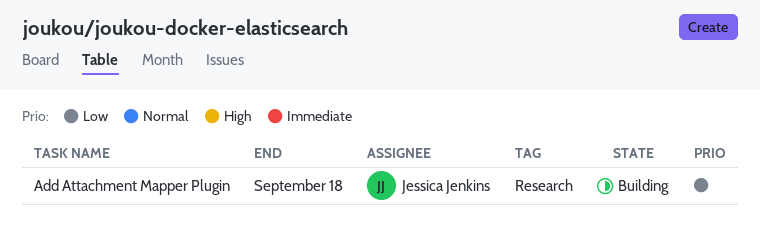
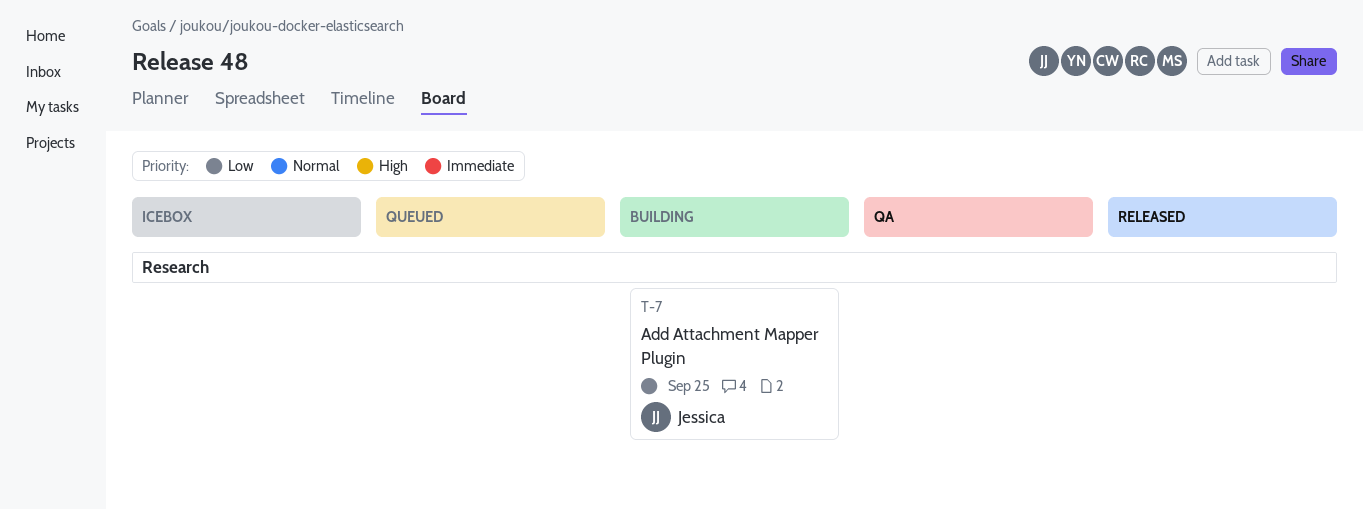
Add Attachment Mapper Plugin, due: Sep 18 -> Sep 25

